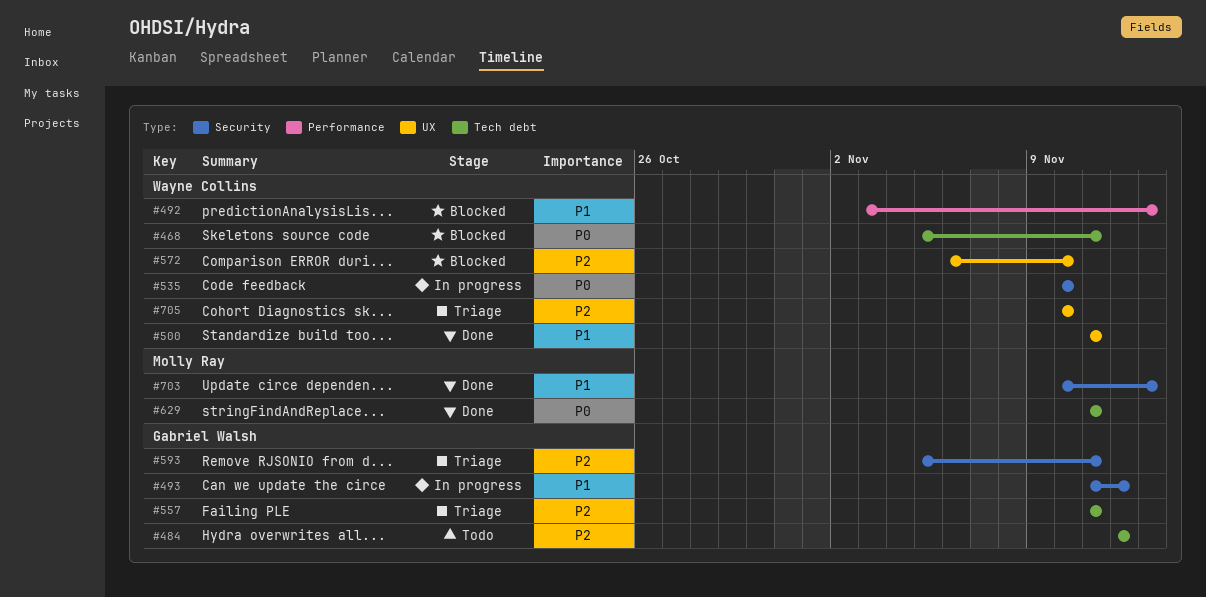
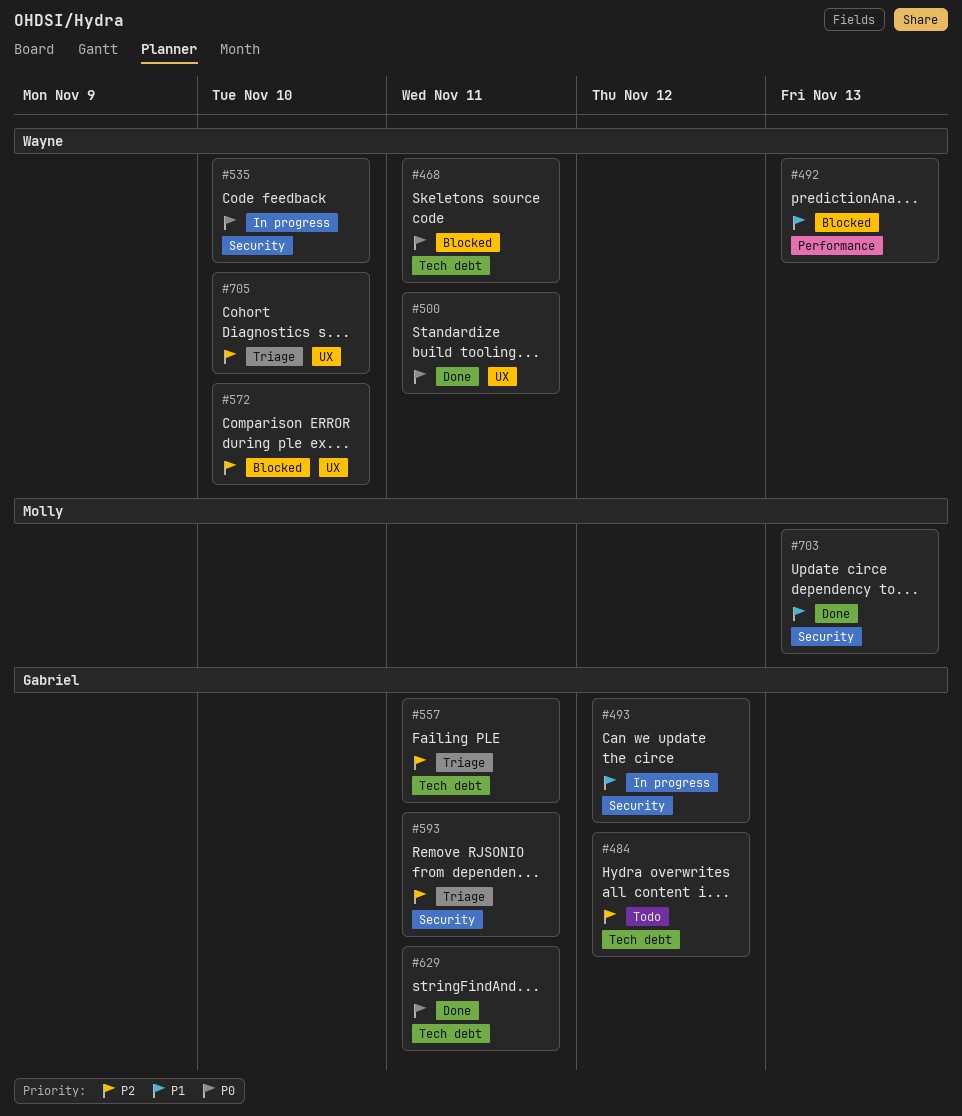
#500, priority: P1 -> P0
#629, owner: Molly Ray -> Gabriel Walsh

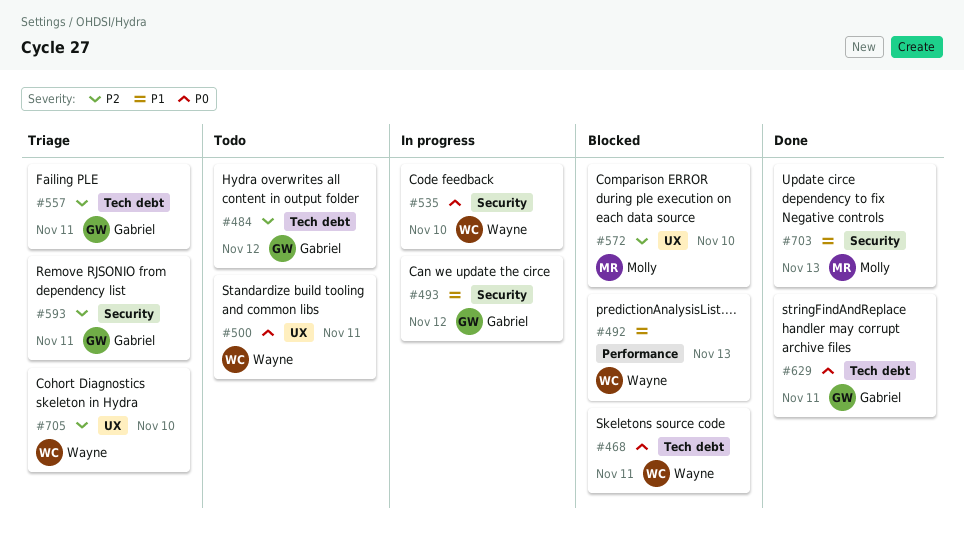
#500, status: Done -> Todo
#572, owner: Wayne -> Molly

